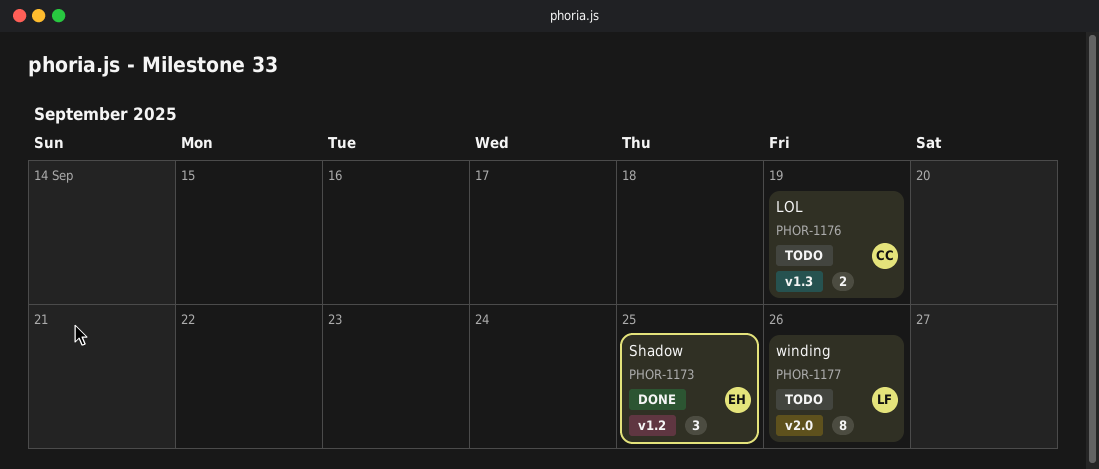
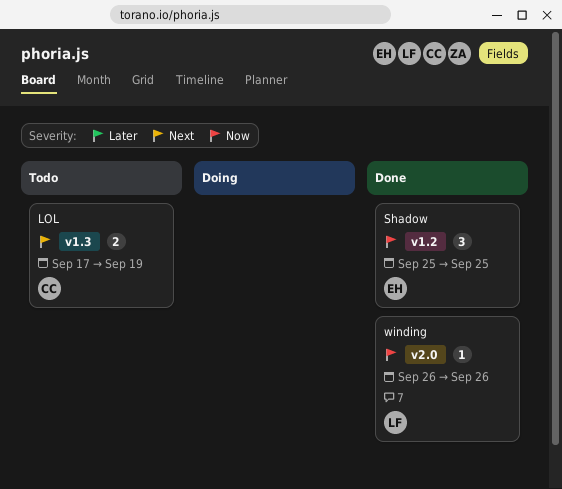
winding, status: Todo -> Done
winding, estimate: 8 -> 1

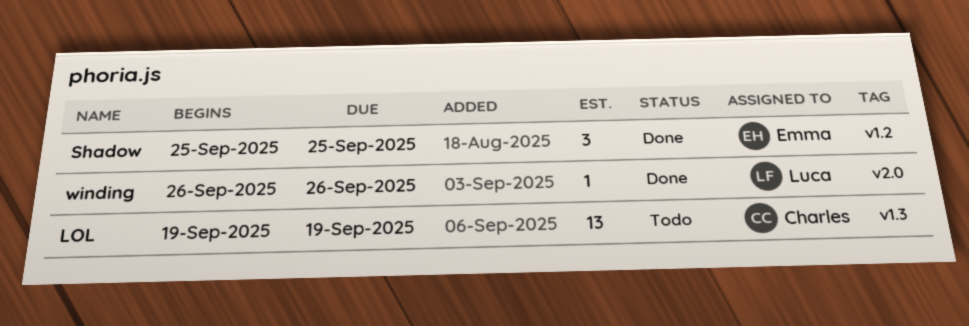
LOL, estimate: 2 -> 13
LOL, start: Sep 17 -> Sep 19

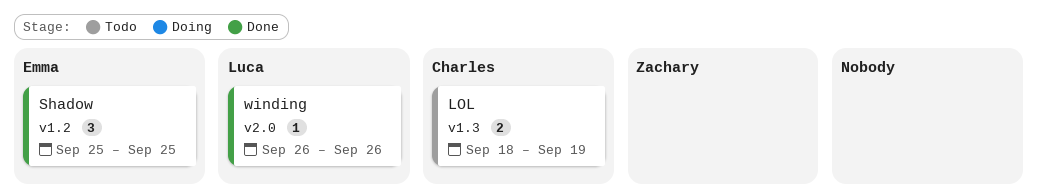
LOL, estimate: 13 -> 2
LOL, start: Sep 19 -> Sep 18

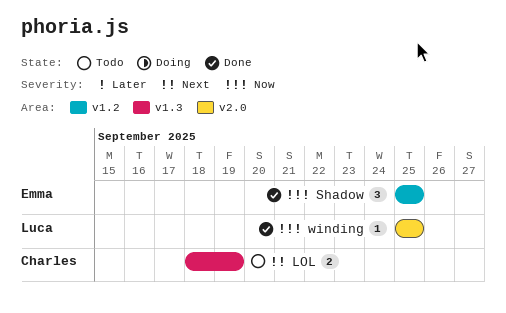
winding, start: Sep 26 -> Sep 25
winding, due: Sep 26 -> Sep 25

